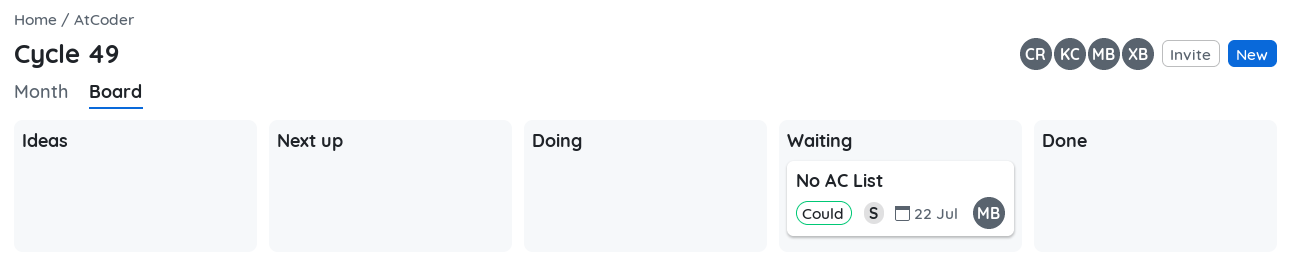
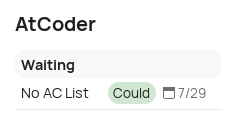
No AC List, due: Jul 22 -> Jul 29

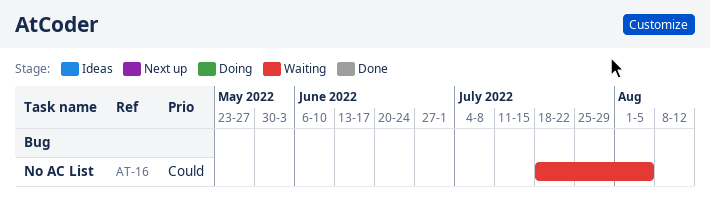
No AC List, due: Jul 29 -> Aug 5

